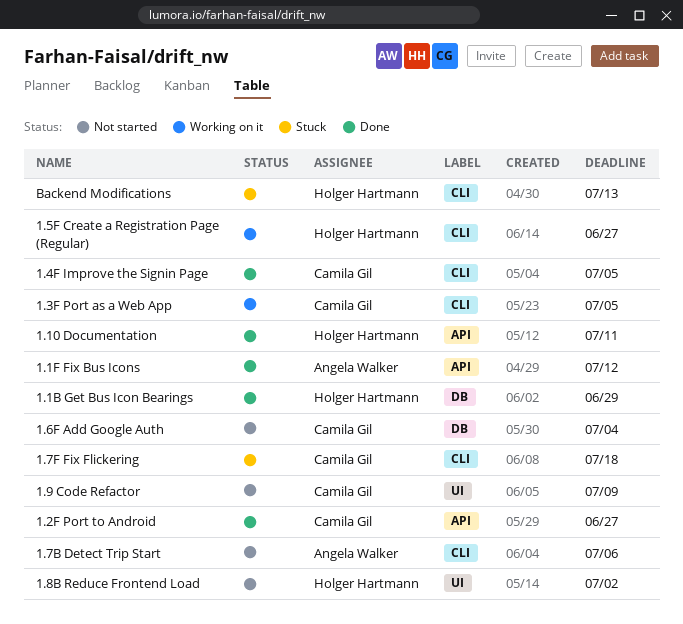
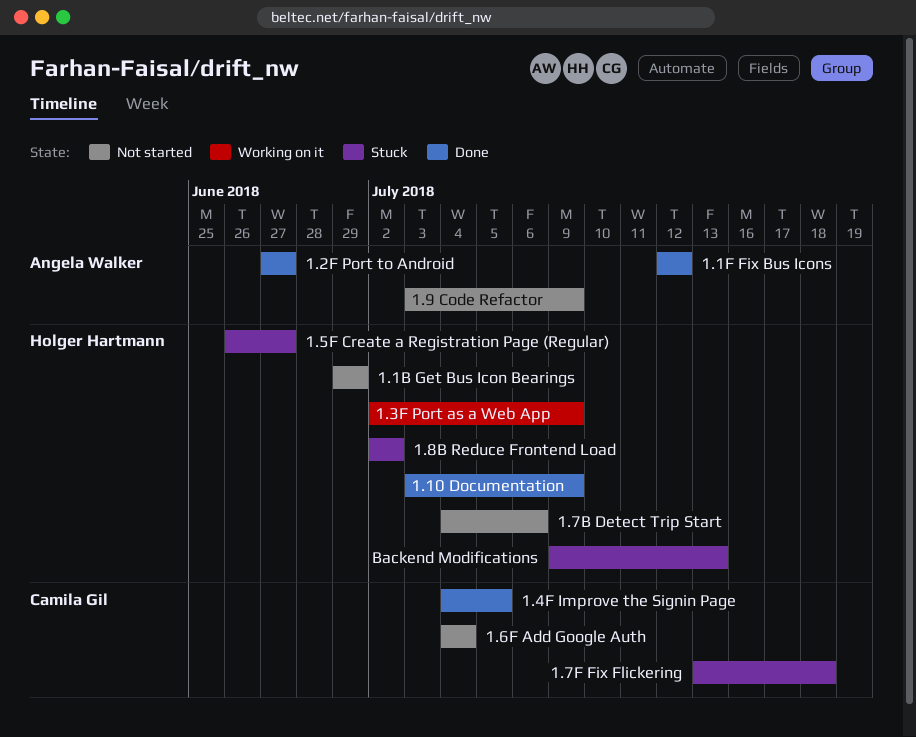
1.10 Documentation, due: Jul 11 -> Jul 9
1.1B Get Bus Icon Bearings, status: Done -> Not started
1.2F Port to Android, owner: Camila Gil -> Angela Walker
1.3F Port as a Web App, owner: Camila Gil -> Holger Hartmann
1.3F Port as a Web App, due: Jul 5 -> Jul 9
1.5F Create a Registration Page (Regular), status: Working on it -> Stuck
1.7B Detect Trip Start, owner: Angela Walker -> Holger Hartmann
1.8B Reduce Frontend Load, status: Not started -> Stuck
1.9 Code Refactor, owner: Camila Gil -> Angela Walker

